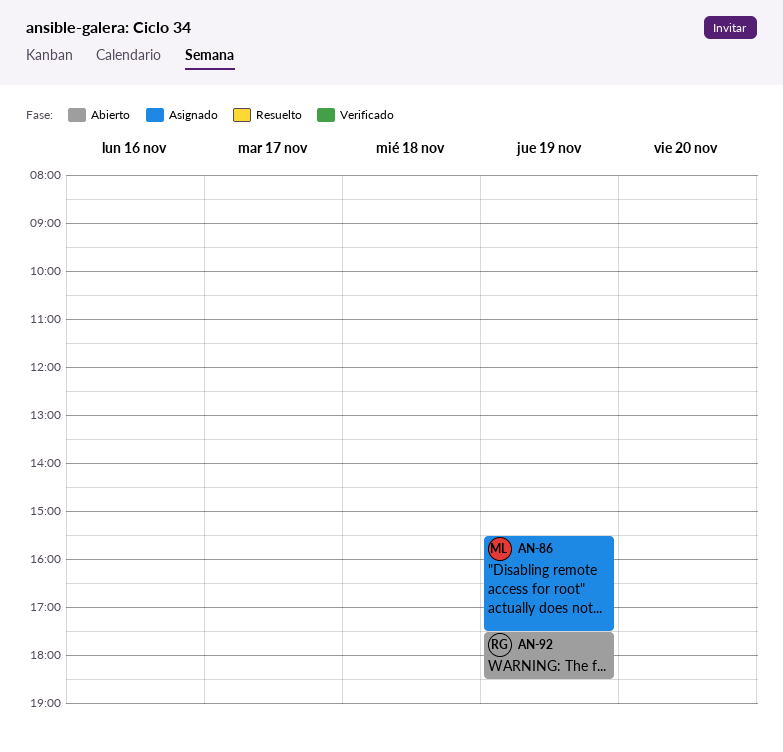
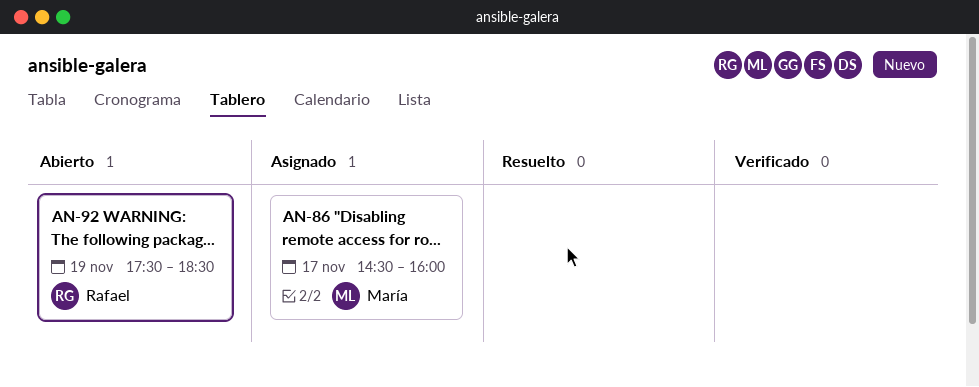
AN-86, day: Nov 19 -> Nov 17
AN-86, begins: 15:30 -> 14:30
AN-86, ends: 17:30 -> 16:00

